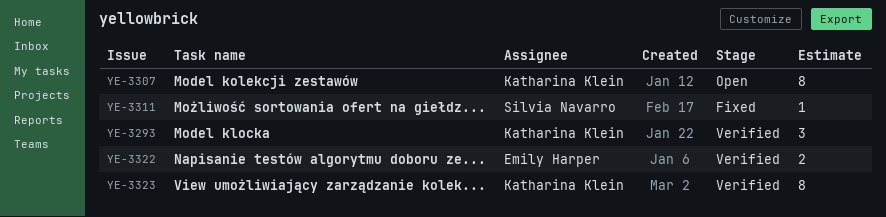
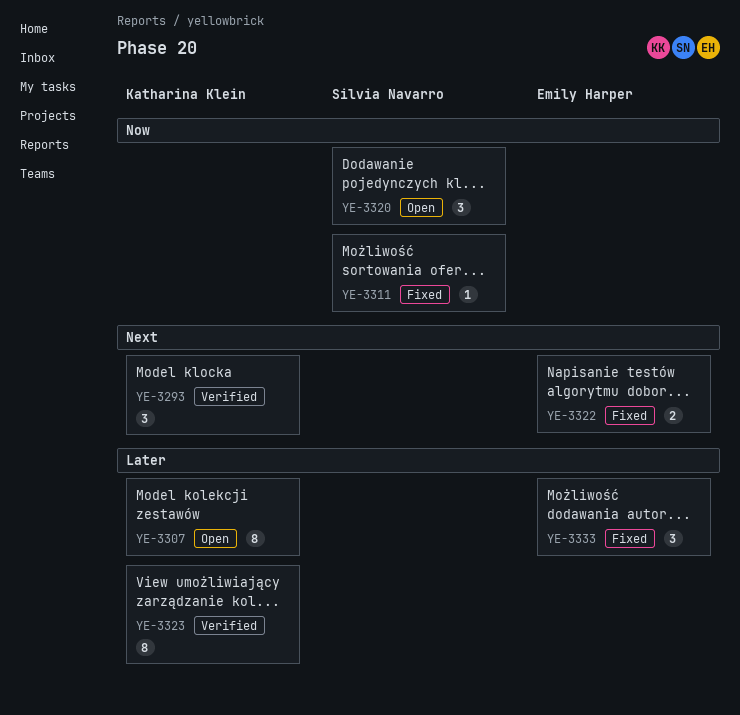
YE-3320: none -> present
YE-3322, status: Verified -> Fixed
YE-3333: none -> present

